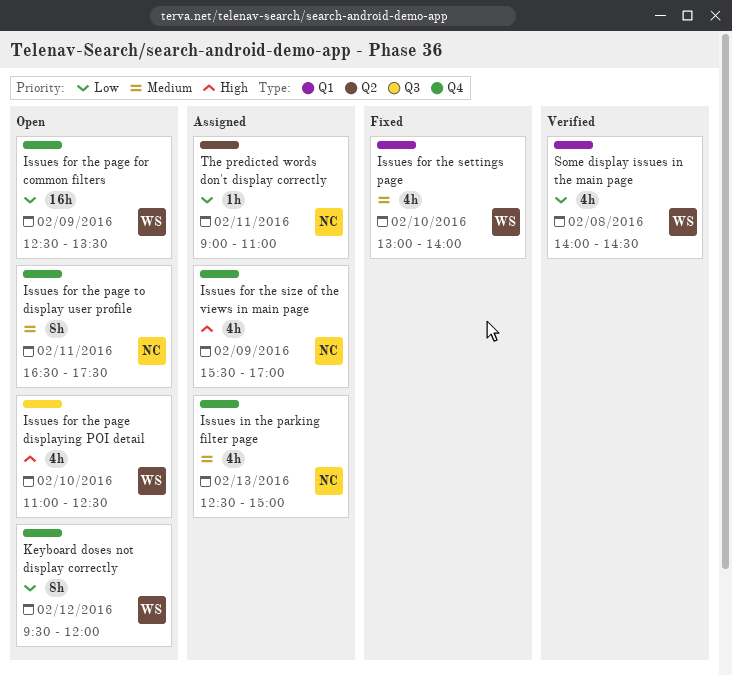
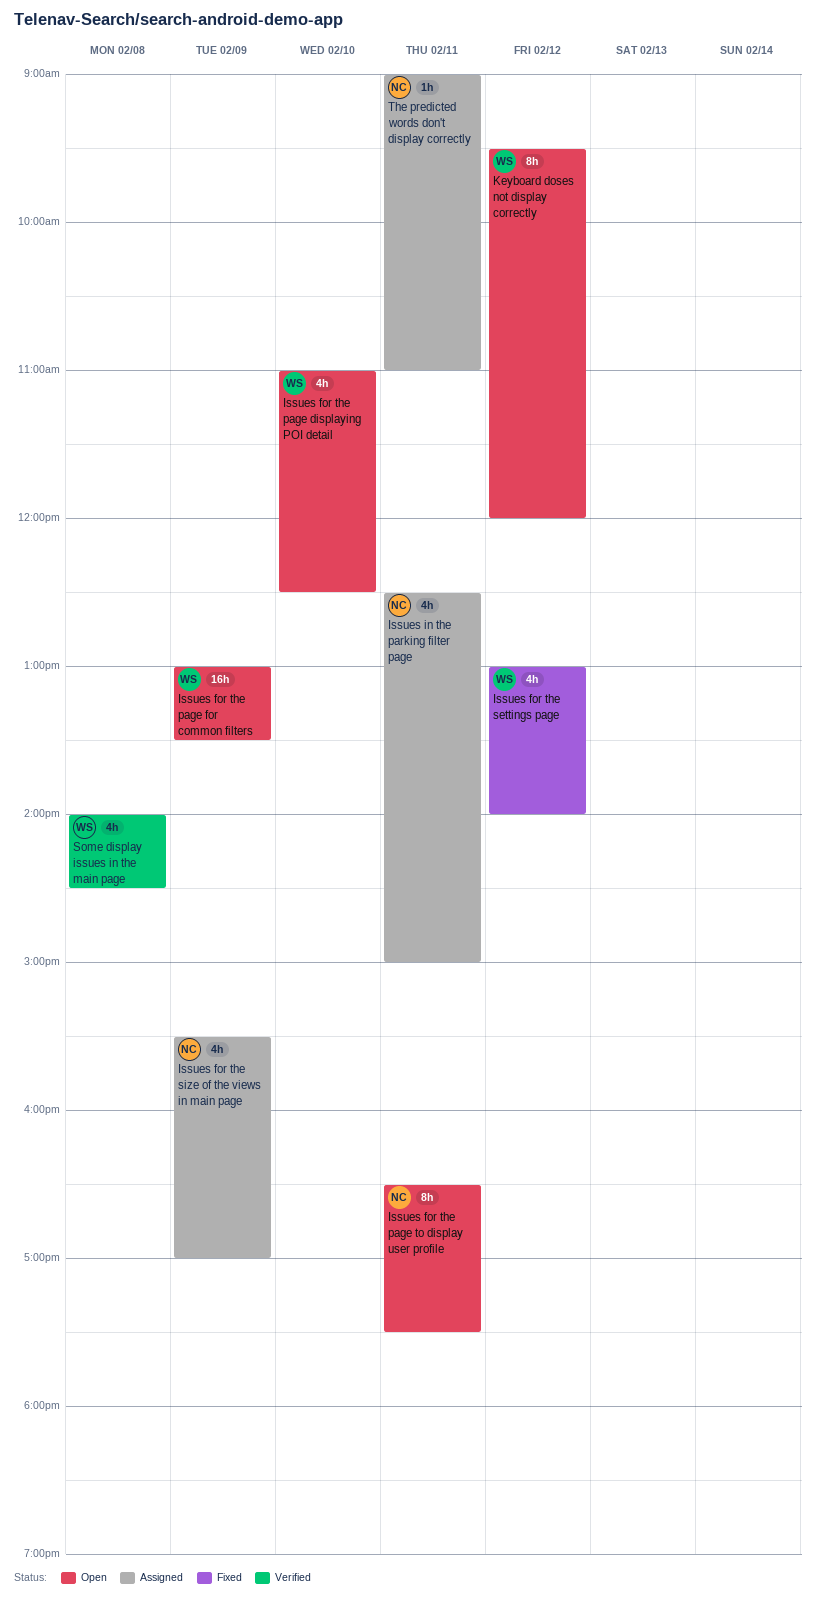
Issues for the page for common filters, begins: 12:30 -> 13:00
Issues for the settings page, day: Feb 10 -> Feb 12
Issues in the parking filter page, day: Feb 13 -> Feb 11

